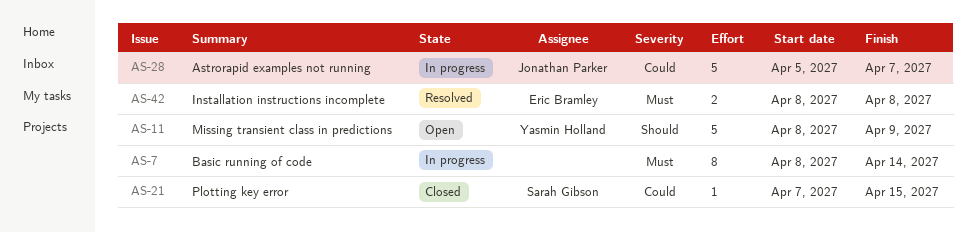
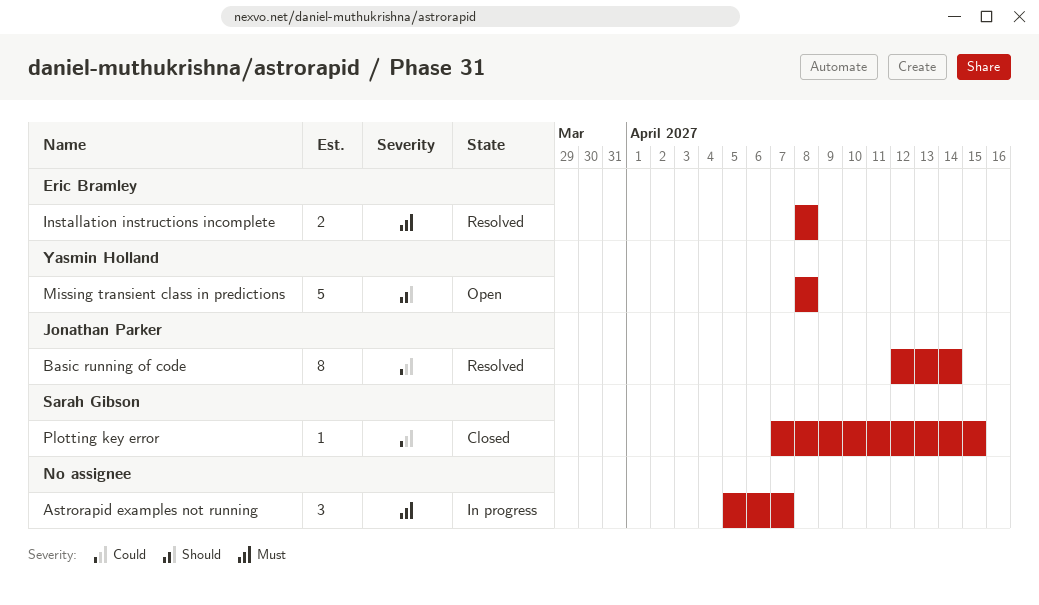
Astrorapid examples not running, owner: Jonathan Parker -> none
Astrorapid examples not running, priority: Could -> Must
Astrorapid examples not running, estimate: 5 -> 3
Basic running of code, status: In progress -> Resolved
Basic running of code, owner: none -> Jonathan Parker
Basic running of code, priority: Must -> Could
Basic running of code, start: Apr 8 -> Apr 12
Missing transient class in predictions, due: Apr 9 -> Apr 8

